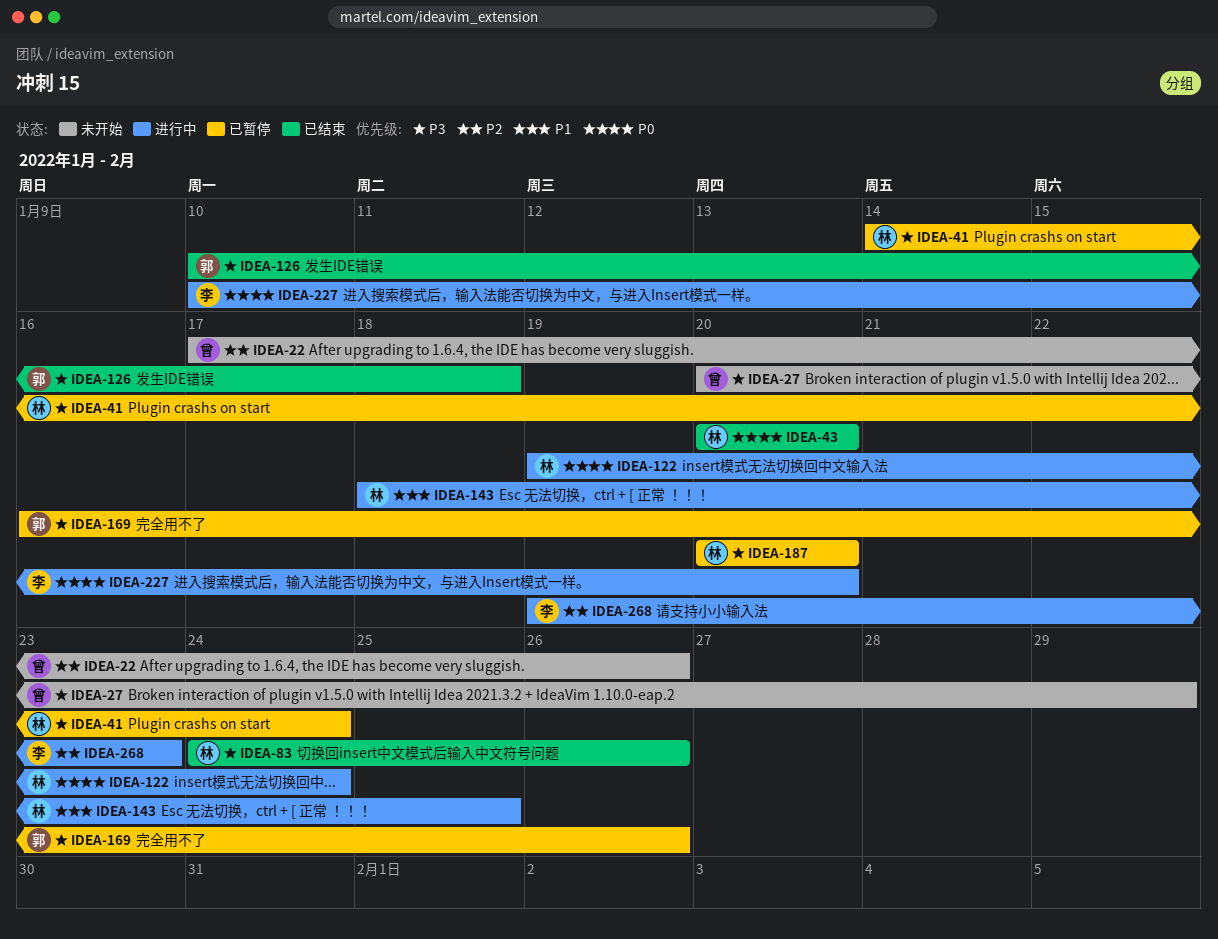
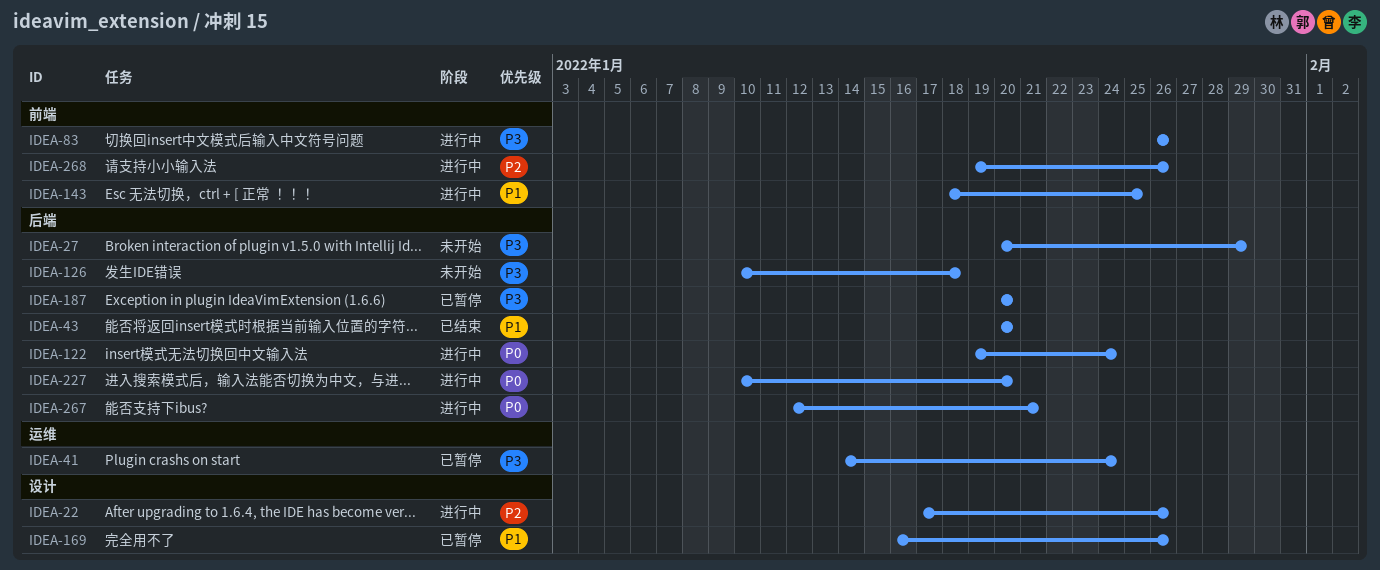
IDEA-22, status: 未开始 -> 进行中
IDEA-43, priority: P0 -> P1
IDEA-83, status: 已结束 -> 进行中
IDEA-83, start: Jan 24 -> Jan 26
IDEA-126, status: 已结束 -> 未开始
IDEA-169, priority: P3 -> P1
IDEA-267: none -> present
IDEA-268, due: Jan 23 -> Jan 26

